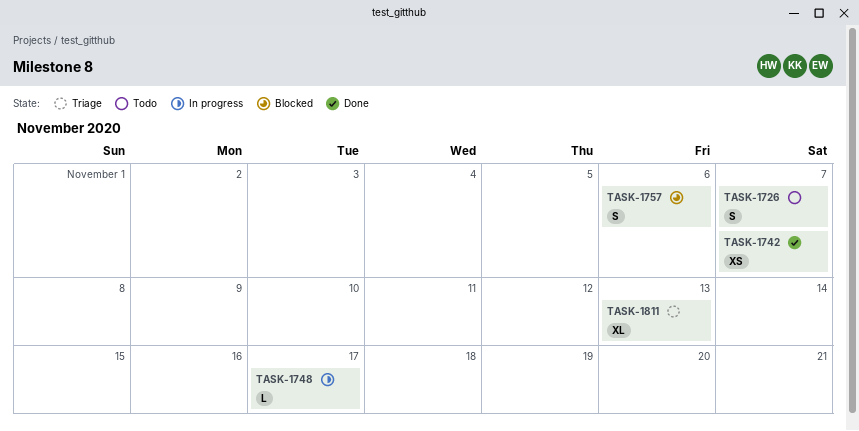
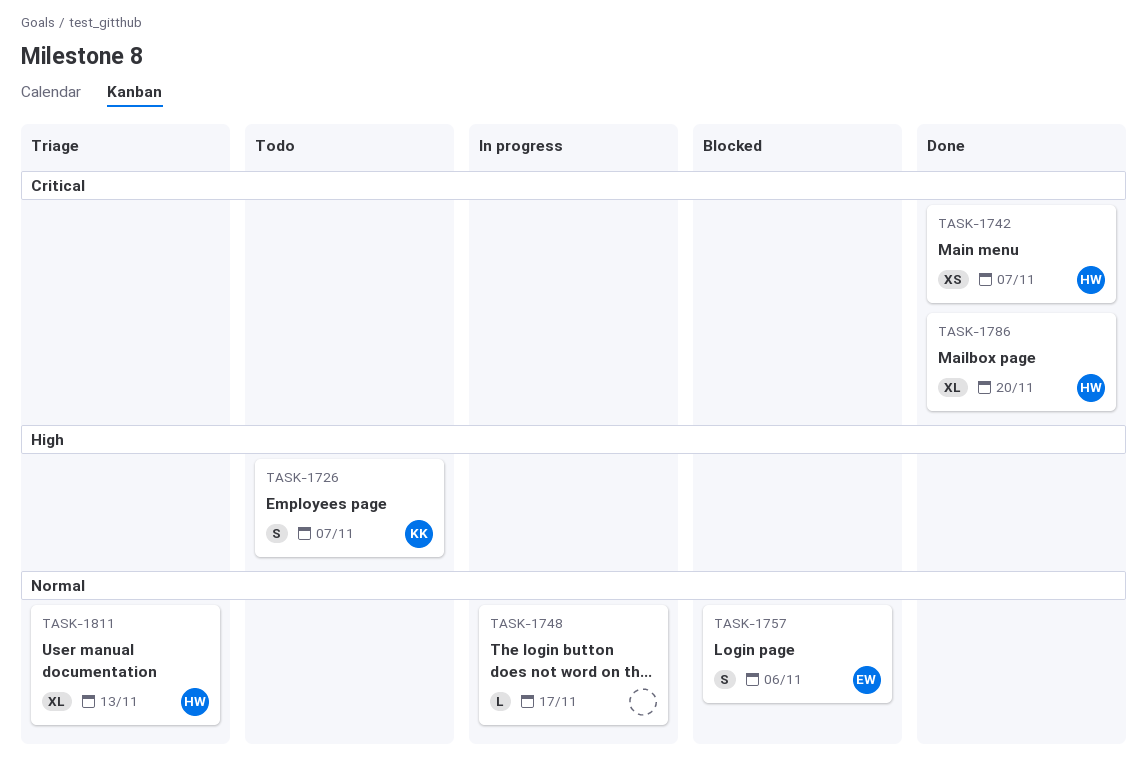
TASK-1786: none -> present

